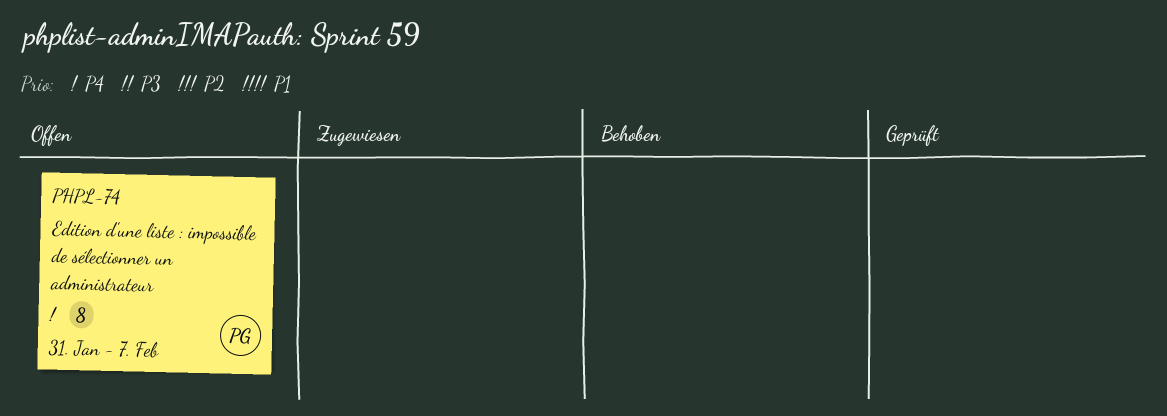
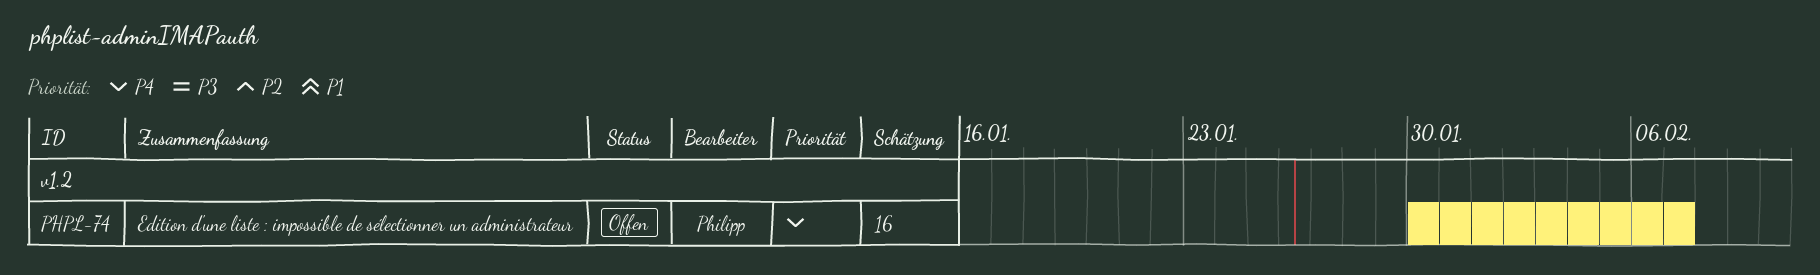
PHPL-74, estimate: 8 -> 16
PHPL-74, start: Jan 31 -> Jan 30

